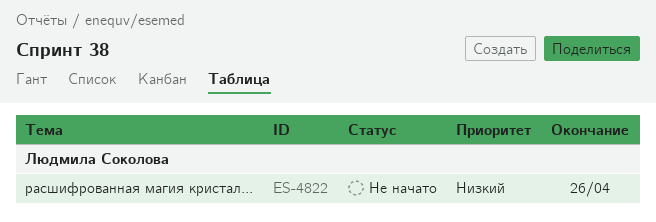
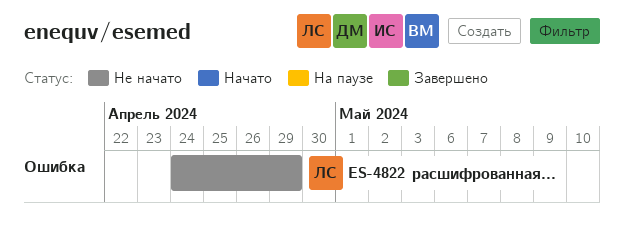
ES-4822, due: Apr 26 -> Apr 29

